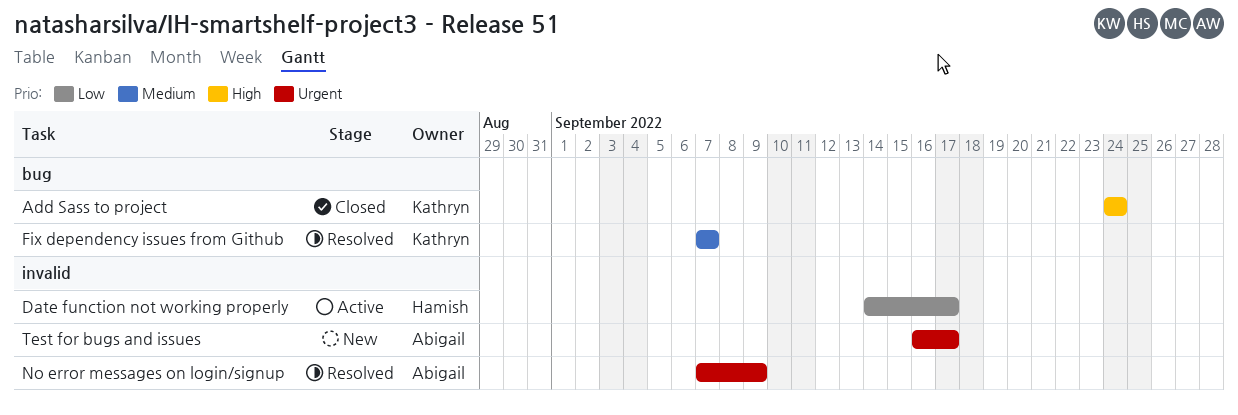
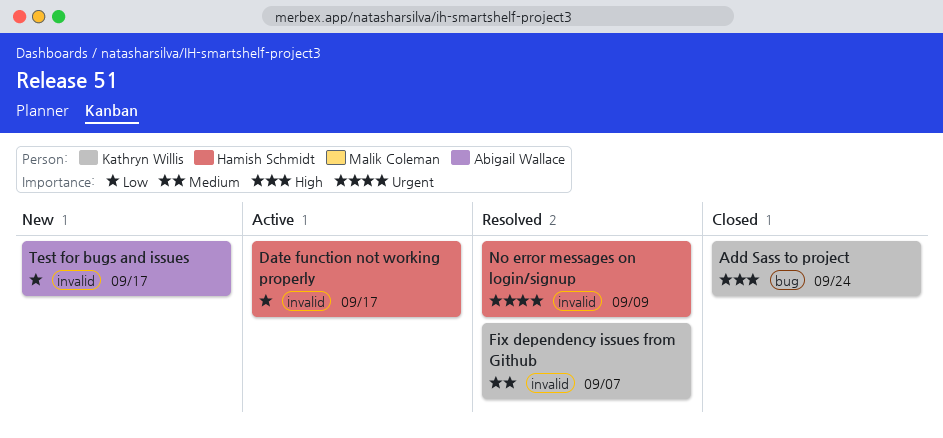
Fix dependency issues from Github, label: bug -> invalid
No error messages on login/signup, owner: Abigail Wallace -> Hamish Schmidt
Test for bugs and issues, priority: Urgent -> Low

